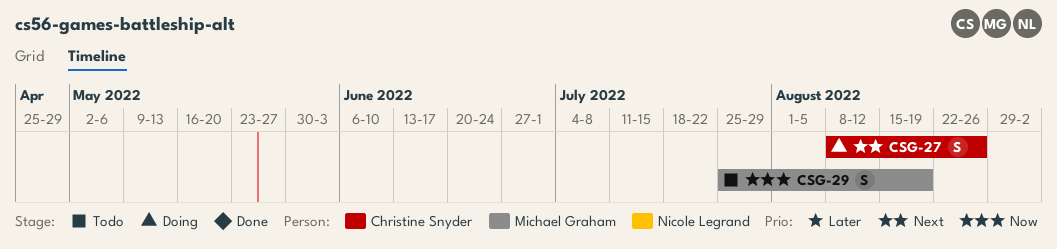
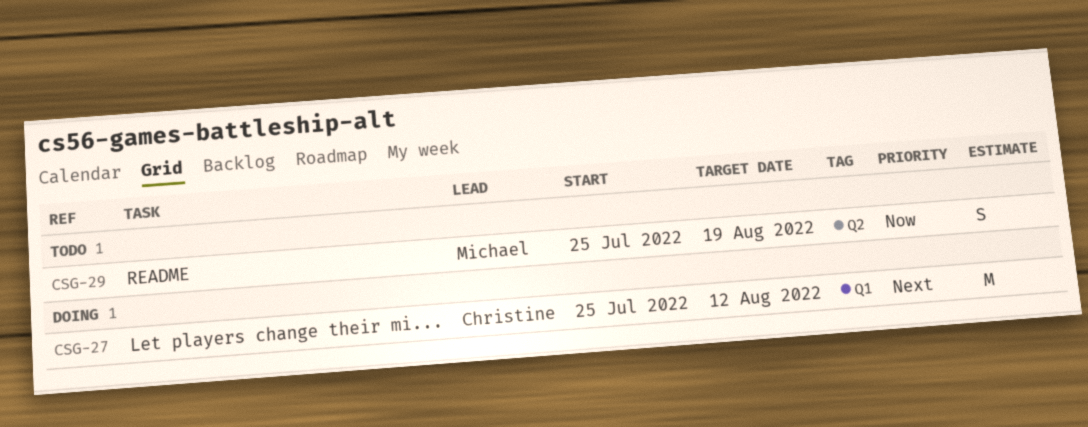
CSG-27, estimate: S -> M
CSG-27, start: Aug 8 -> Jul 25
CSG-27, due: Aug 26 -> Aug 12

